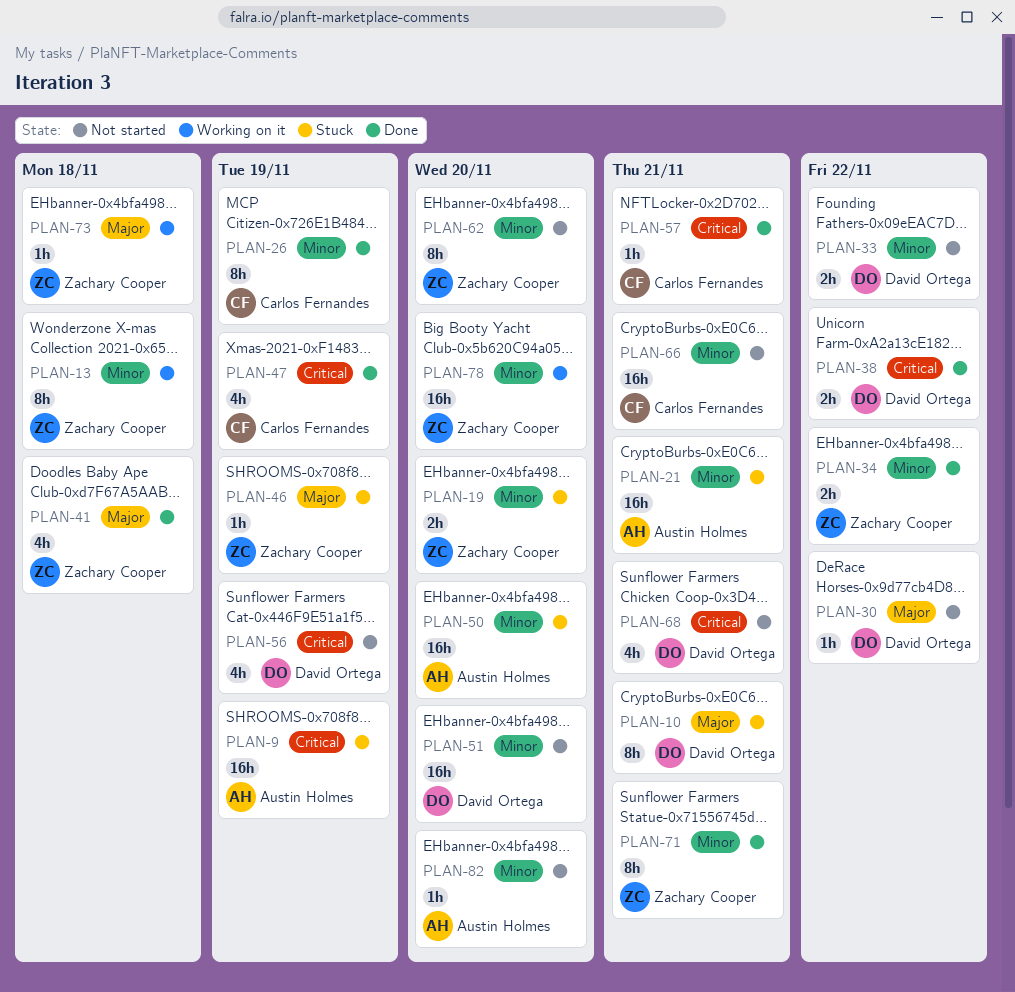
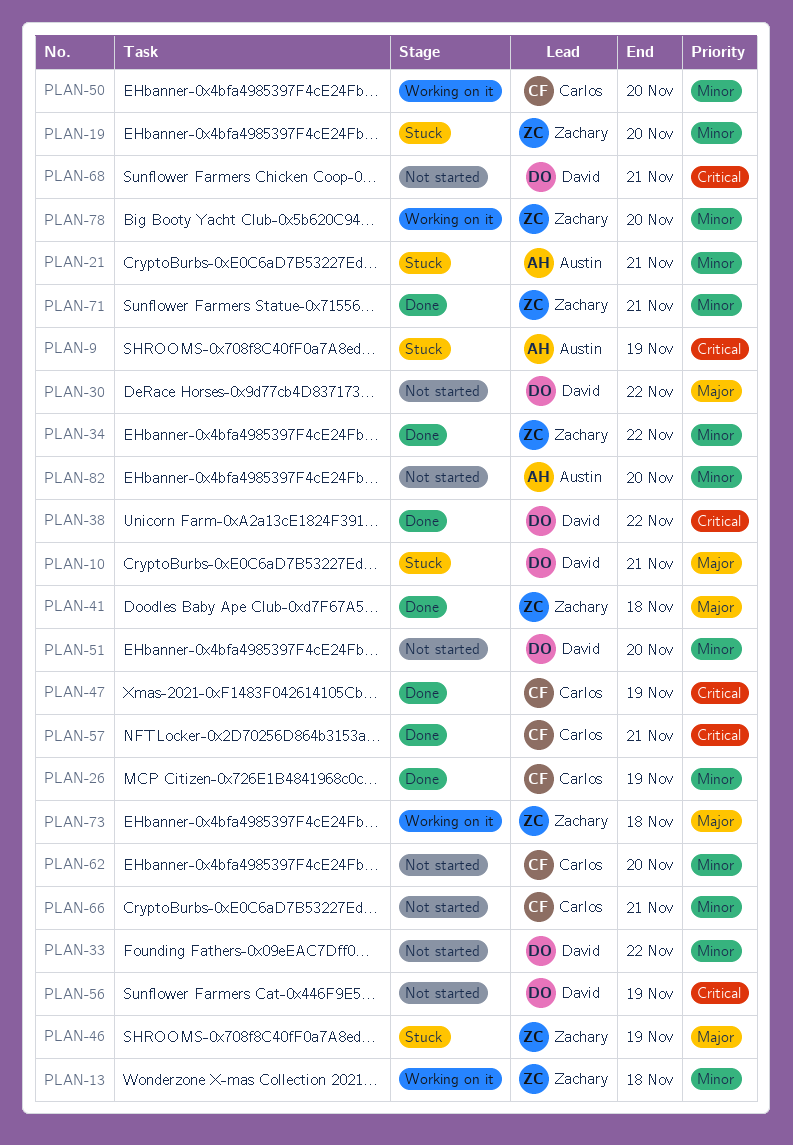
PLAN-50, status: Stuck -> Working on it
PLAN-50, owner: Austin Holmes -> Carlos Fernandes
PLAN-62, owner: Zachary Cooper -> Carlos Fernandes

